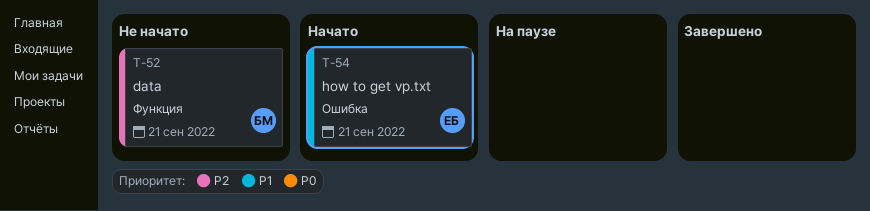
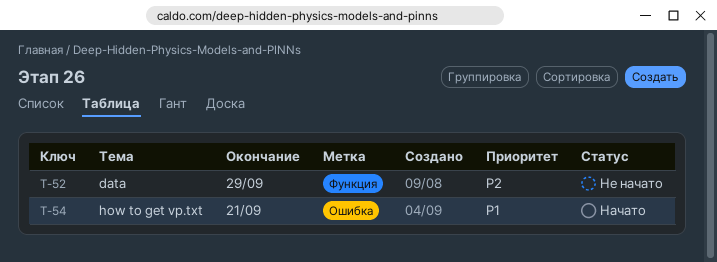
T-52, due: Sep 21 -> Sep 29

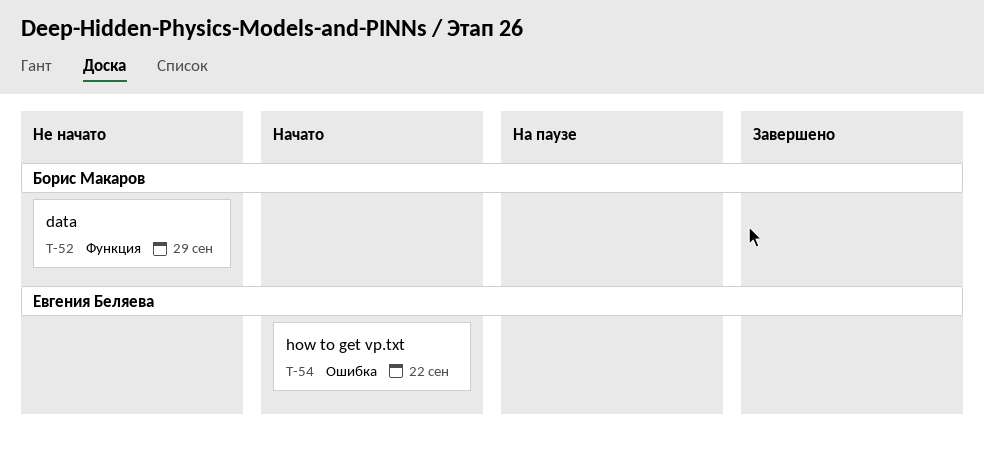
T-54, due: Sep 21 -> Sep 22

